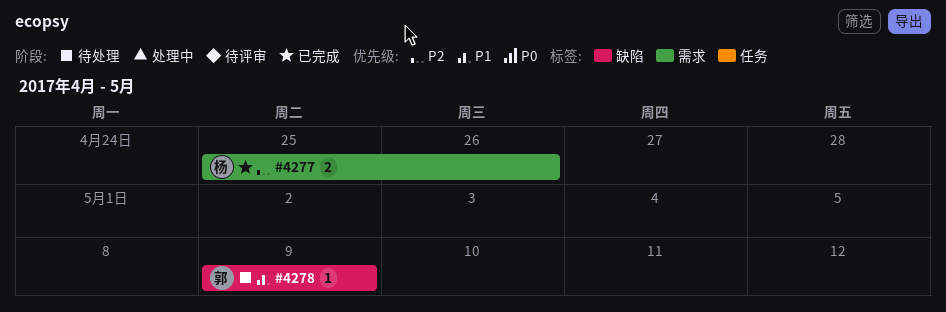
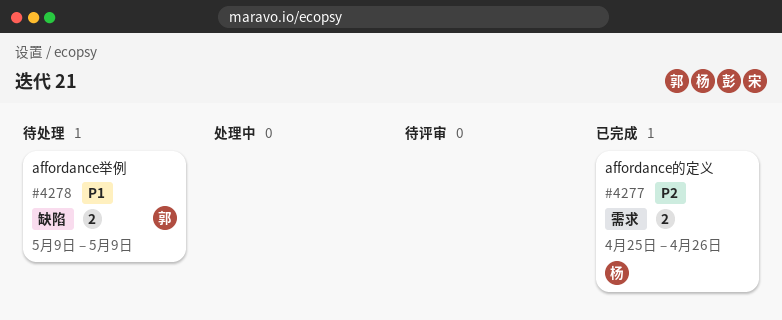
#4278, estimate: 1 -> 2

